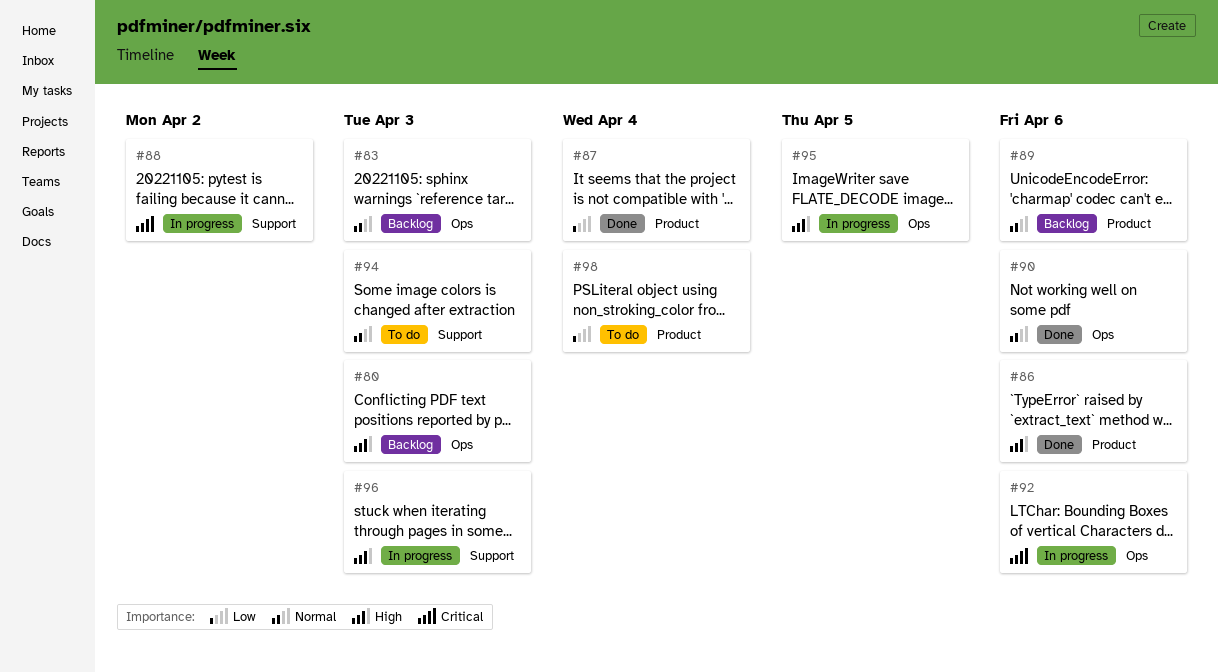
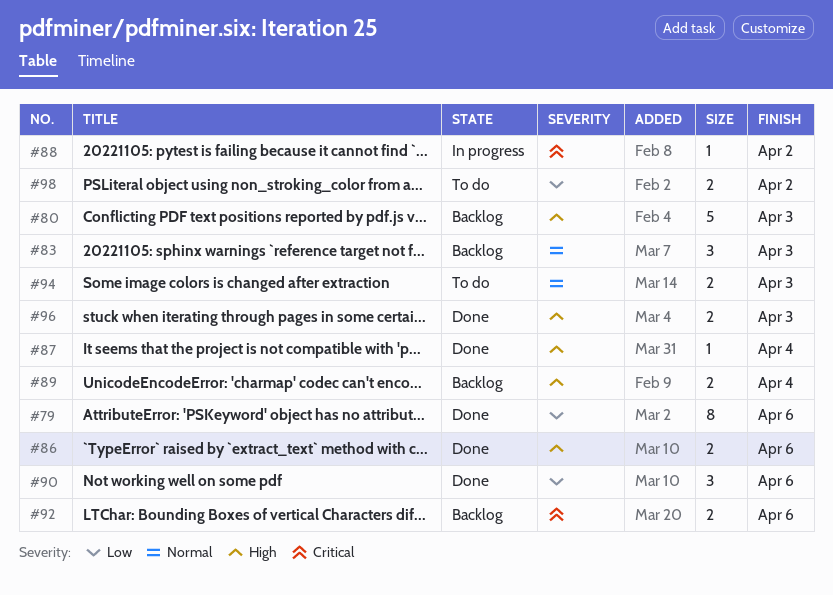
#79: none -> present
#87, priority: Low -> High
#89, priority: Normal -> High
#89, due: Apr 6 -> Apr 4
#90, priority: Normal -> Low
#92, status: In progress -> Backlog
#95: present -> none
#96, status: In progress -> Done
#98, due: Apr 4 -> Apr 2

